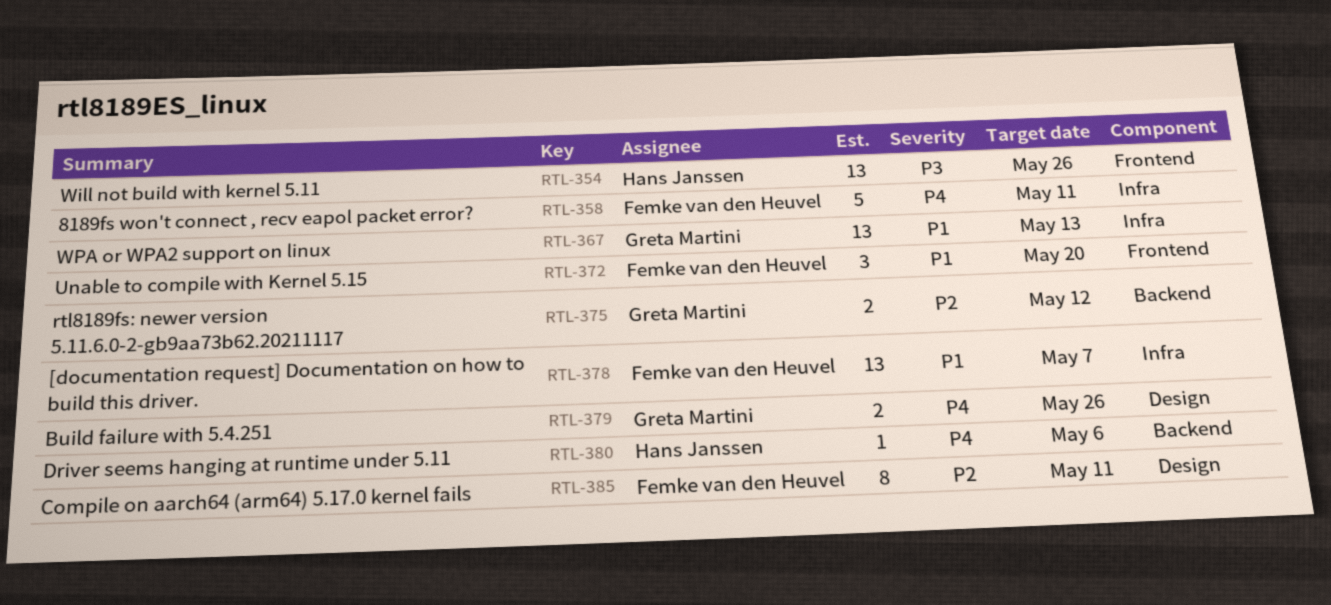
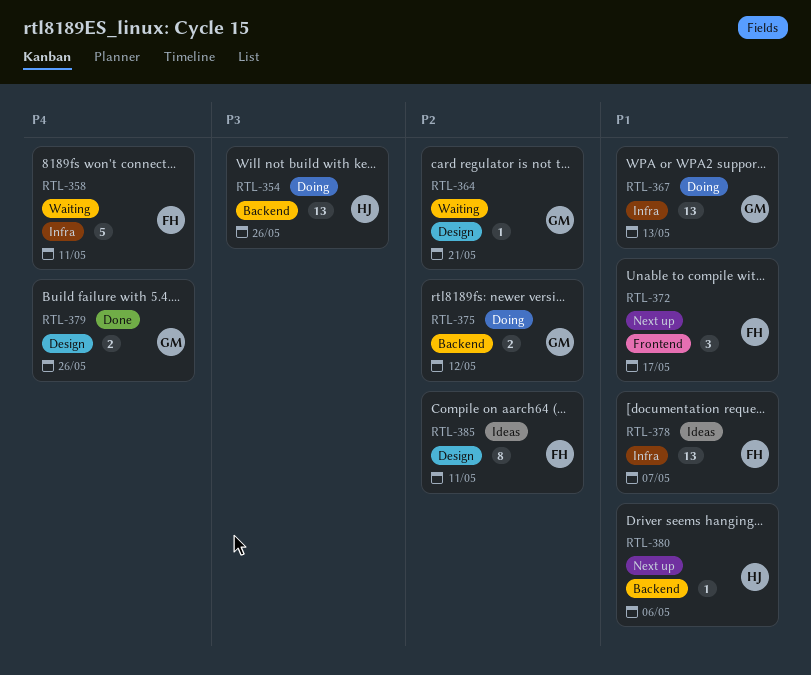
RTL-354, label: Frontend -> Backend
RTL-364: none -> present
RTL-372, due: May 20 -> May 17
RTL-380, priority: P4 -> P1

